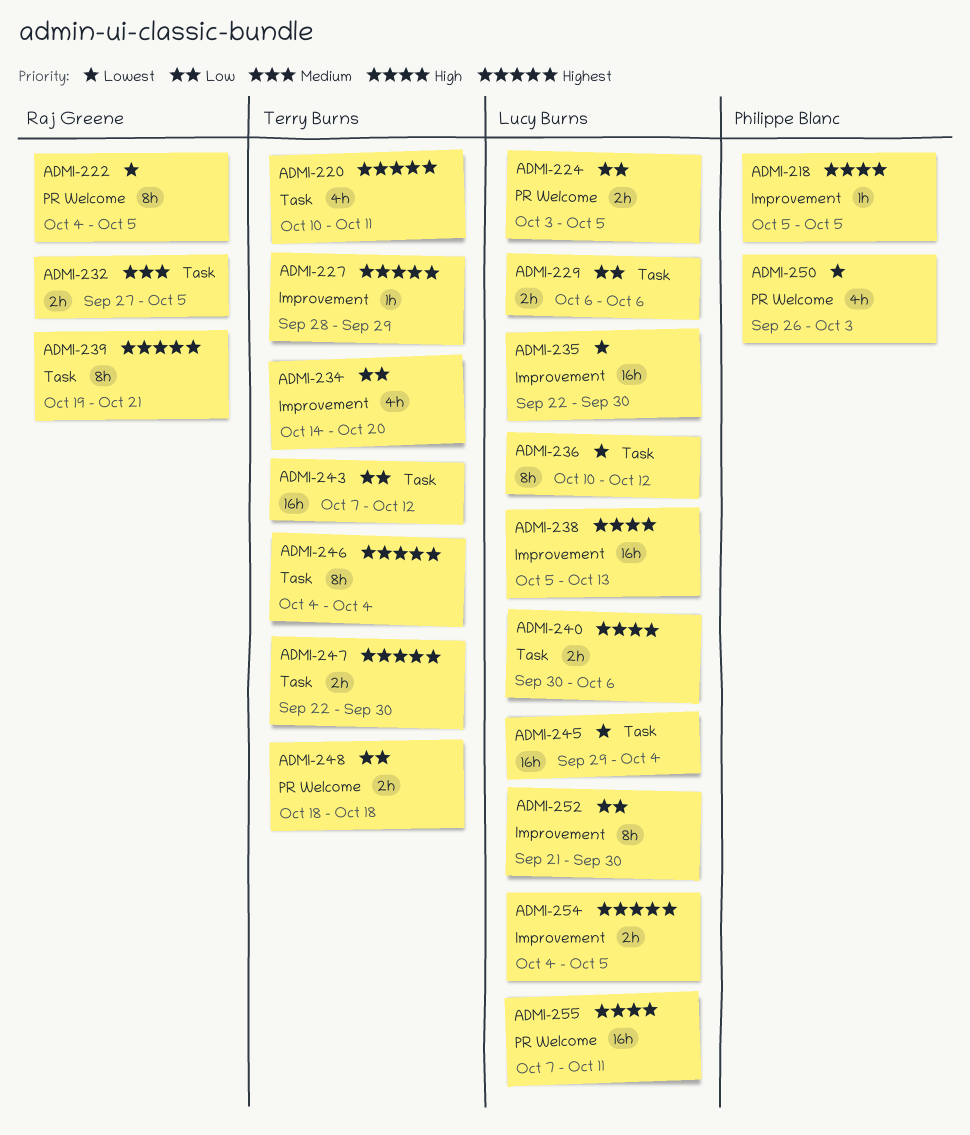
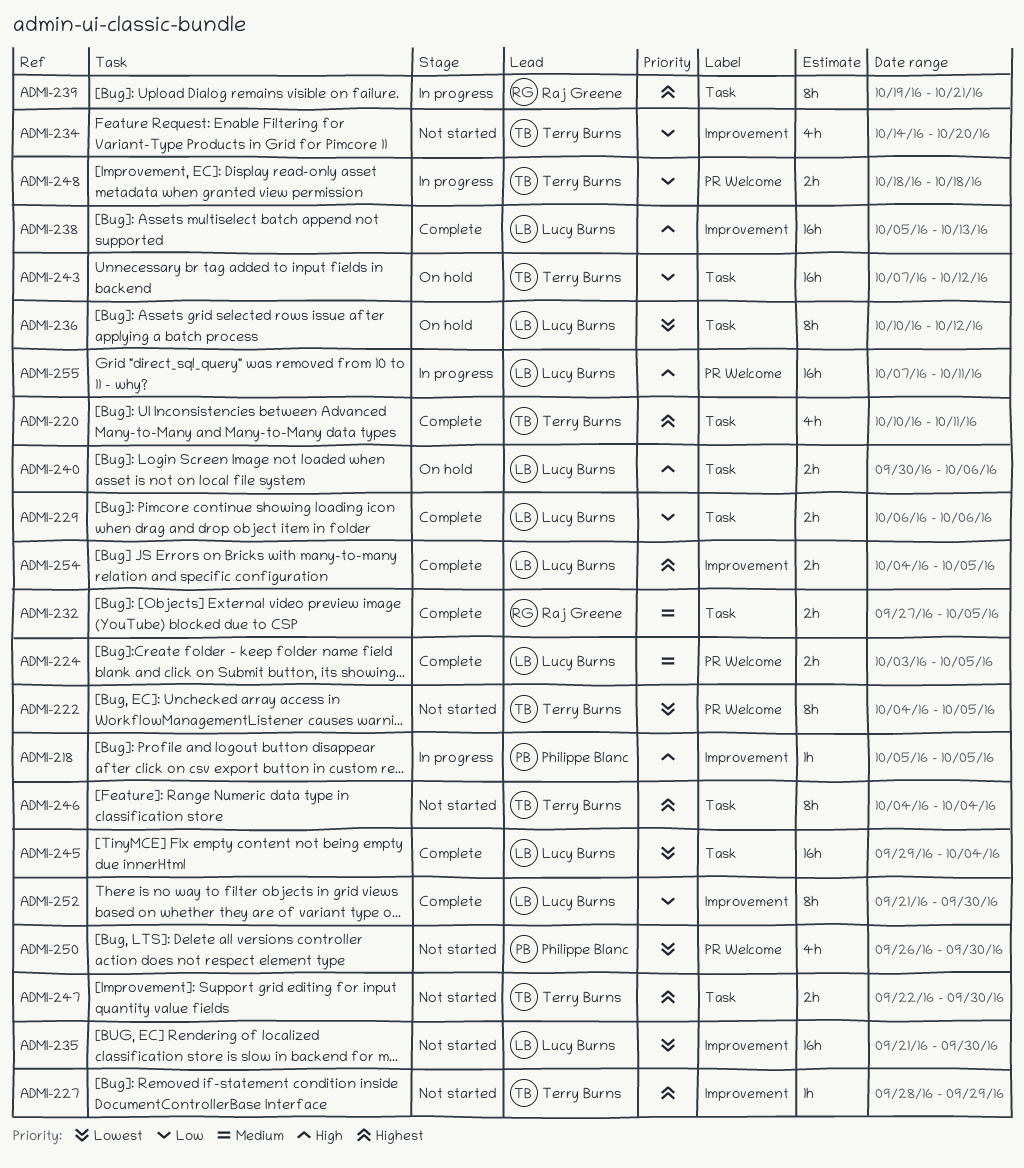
ADMI-222, owner: Raj Greene -> Terry Burns
ADMI-224, priority: Low -> Medium
ADMI-235, start: Sep 22 -> Sep 21
ADMI-250, due: Oct 3 -> Sep 30

